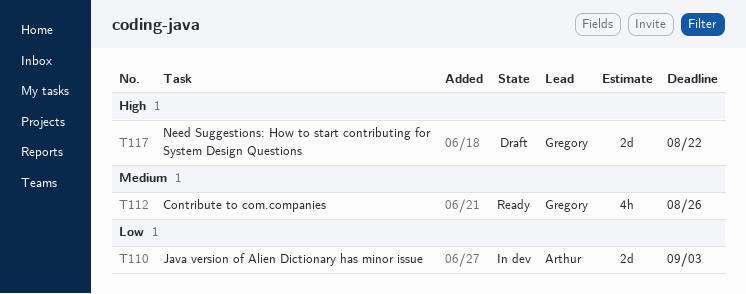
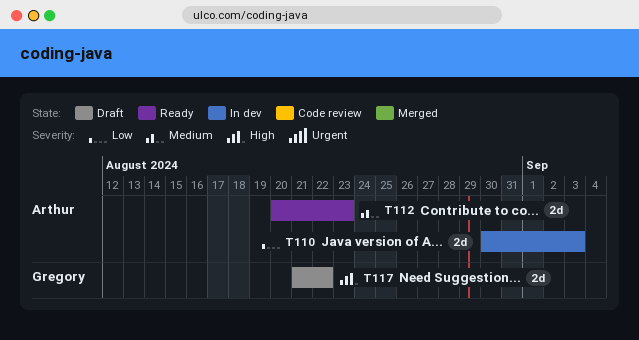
T112, owner: Gregory -> Arthur
T112, estimate: 4h -> 2d
T112, due: Aug 26 -> Aug 23

